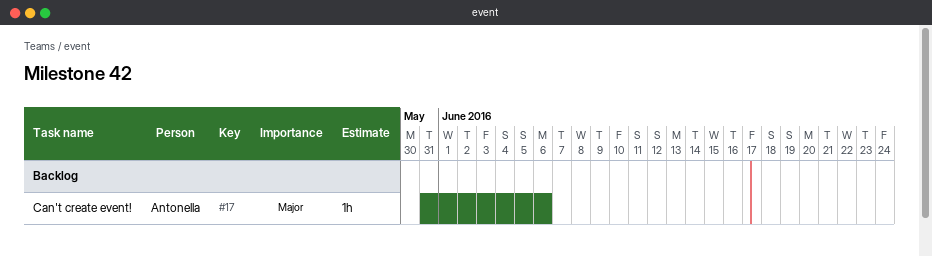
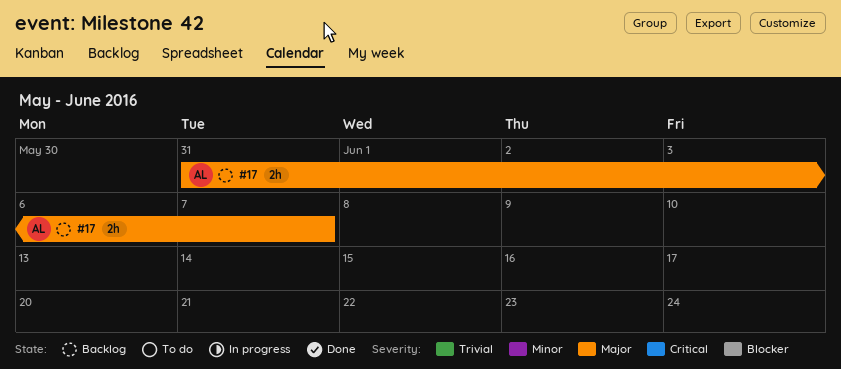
#17, estimate: 1h -> 2h
#17, due: Jun 6 -> Jun 7

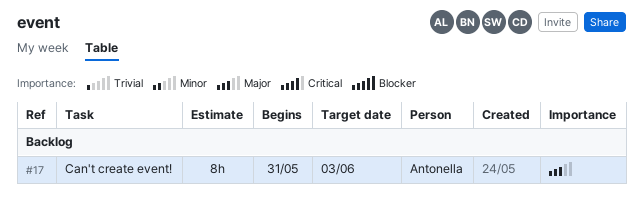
#17, estimate: 2h -> 8h
#17, due: Jun 7 -> Jun 3

